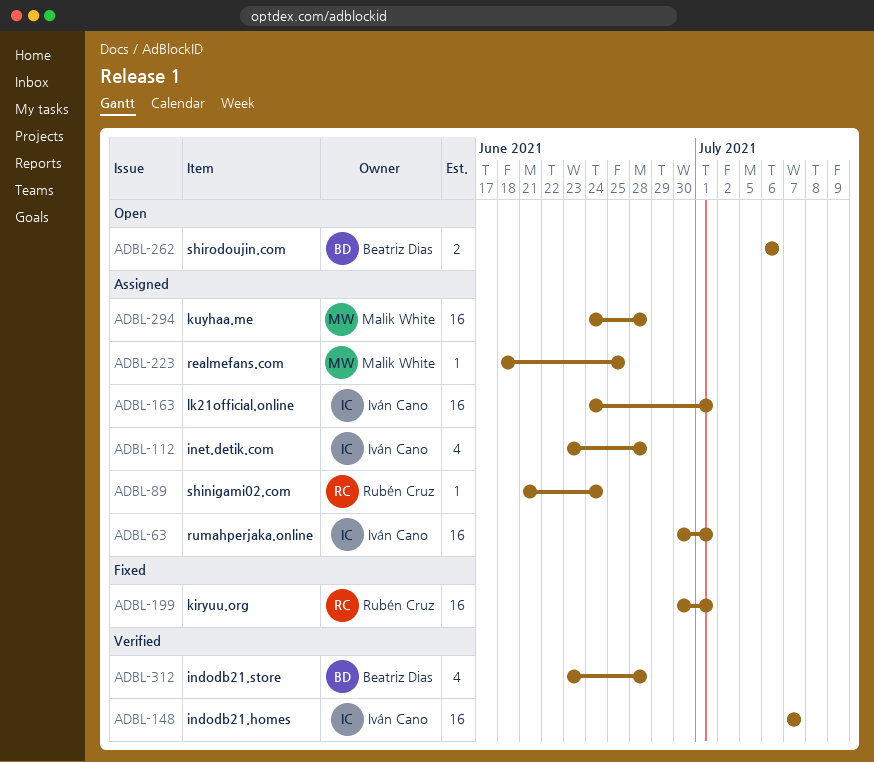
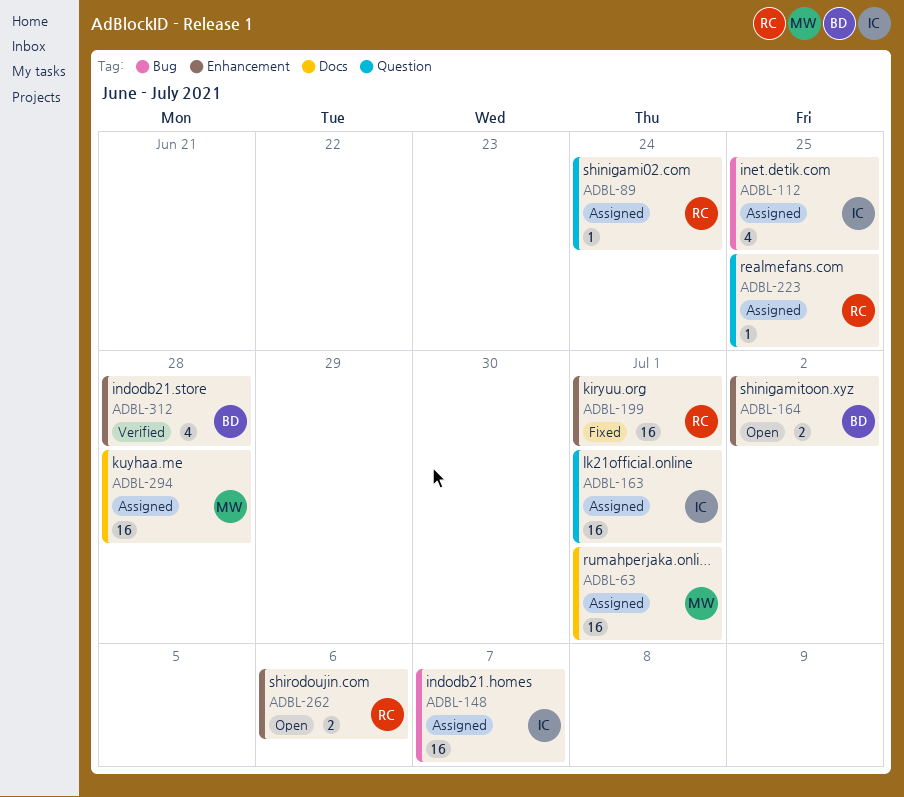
ADBL-63, owner: Iván Cano -> Malik White
ADBL-112, due: Jun 28 -> Jun 25
ADBL-148, status: Verified -> Assigned
ADBL-164: none -> present
ADBL-223, owner: Malik White -> Rubén Cruz
ADBL-262, owner: Beatriz Dias -> Rubén Cruz

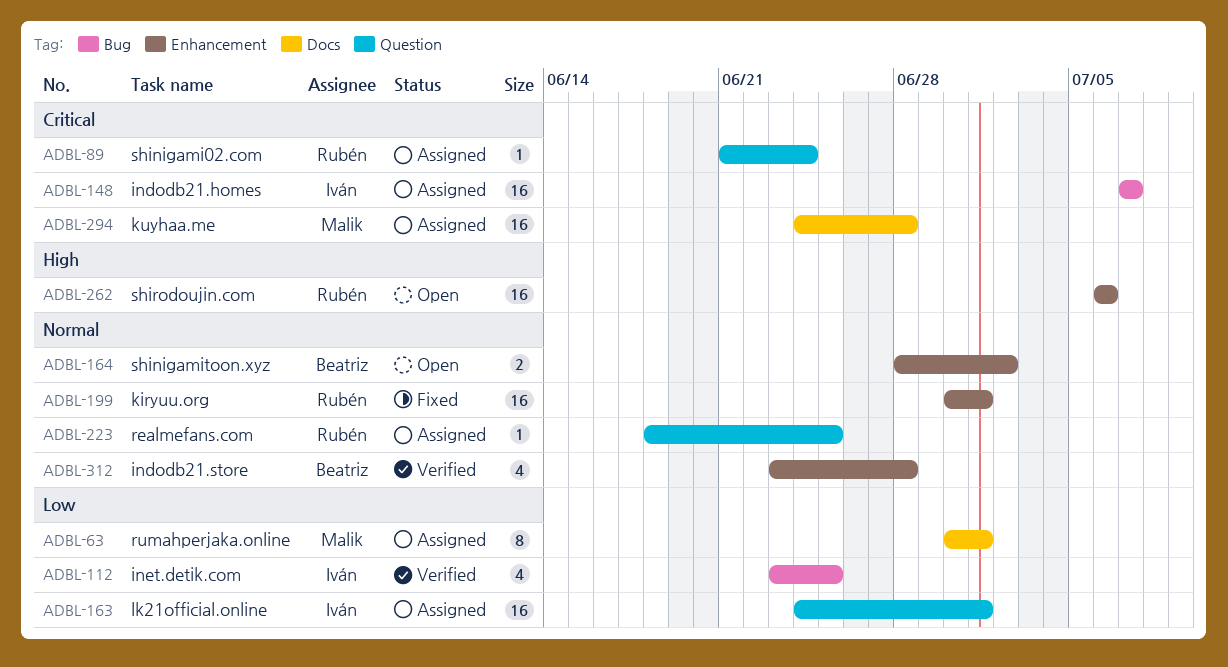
ADBL-63, estimate: 16 -> 8
ADBL-112, status: Assigned -> Verified
ADBL-262, estimate: 2 -> 16

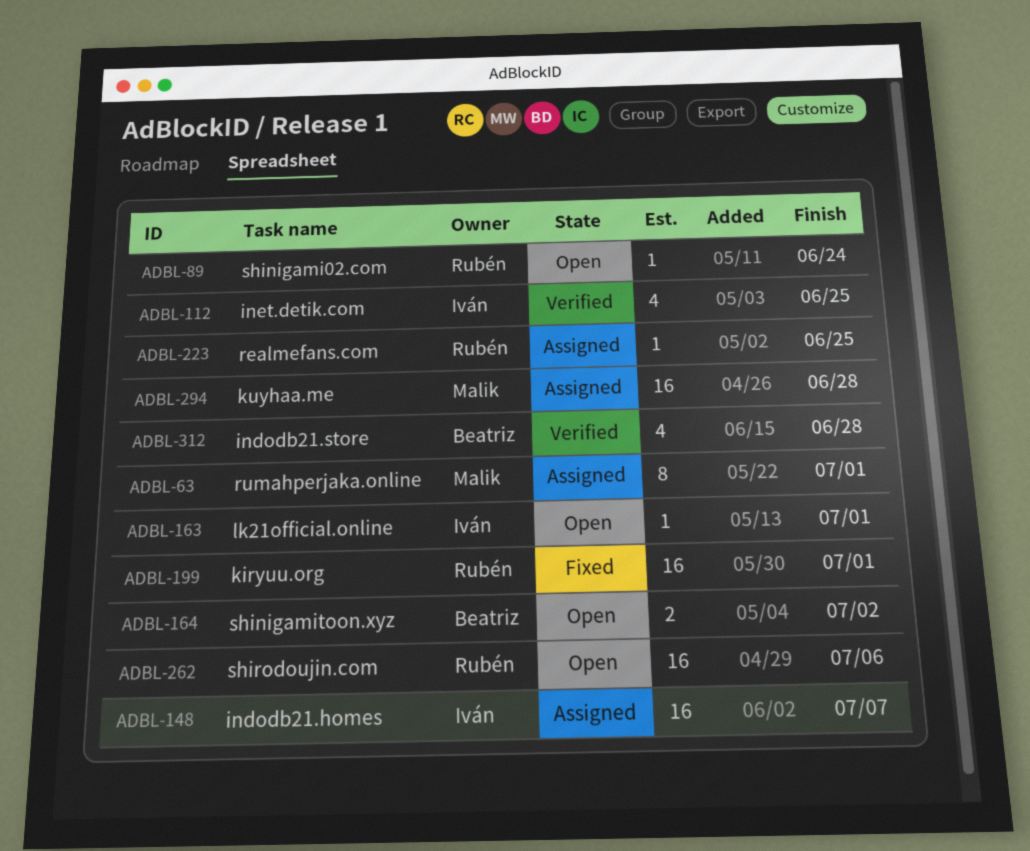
ADBL-89, status: Assigned -> Open
ADBL-163, status: Assigned -> Open
ADBL-163, estimate: 16 -> 1

